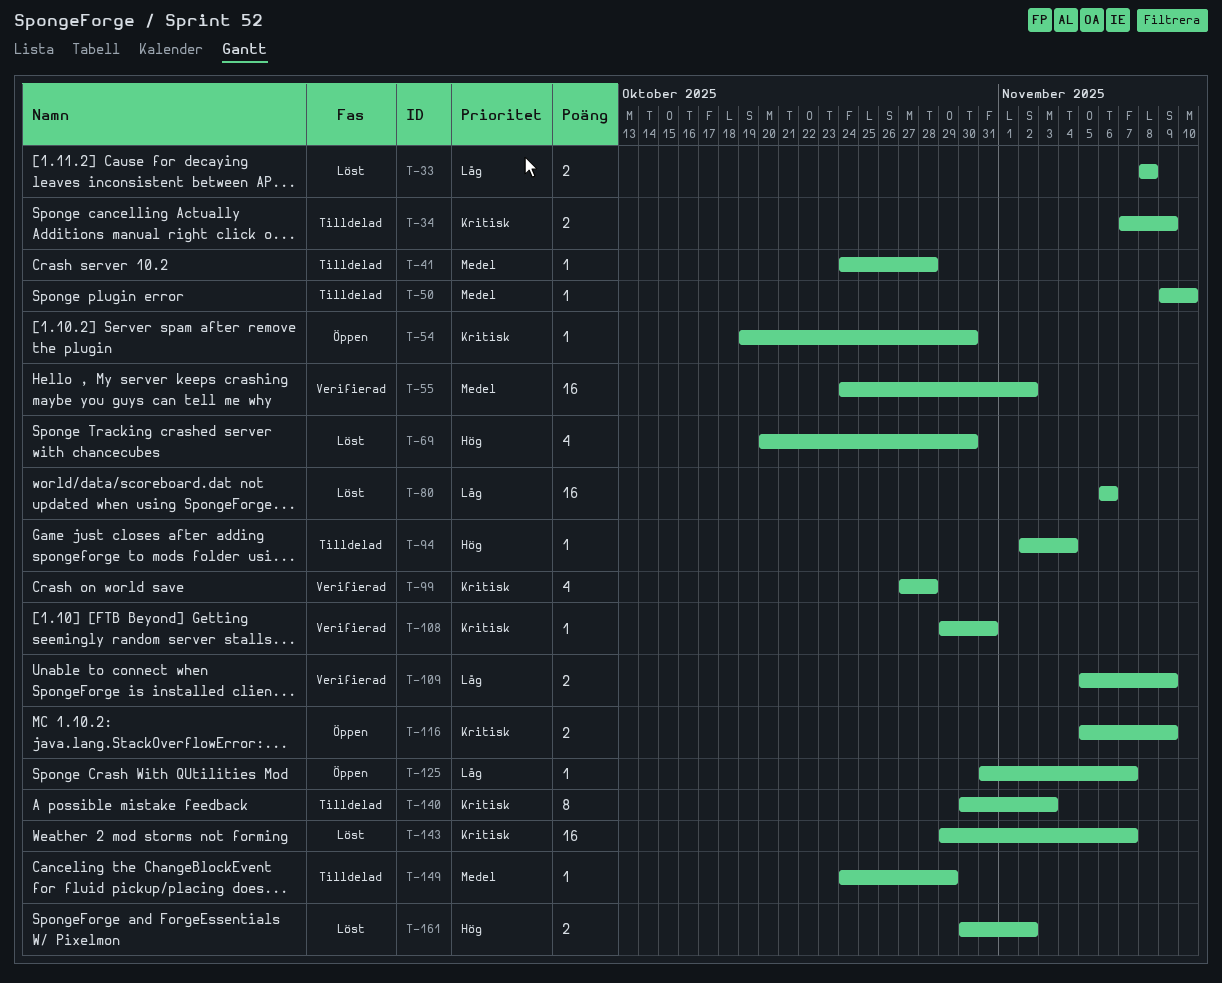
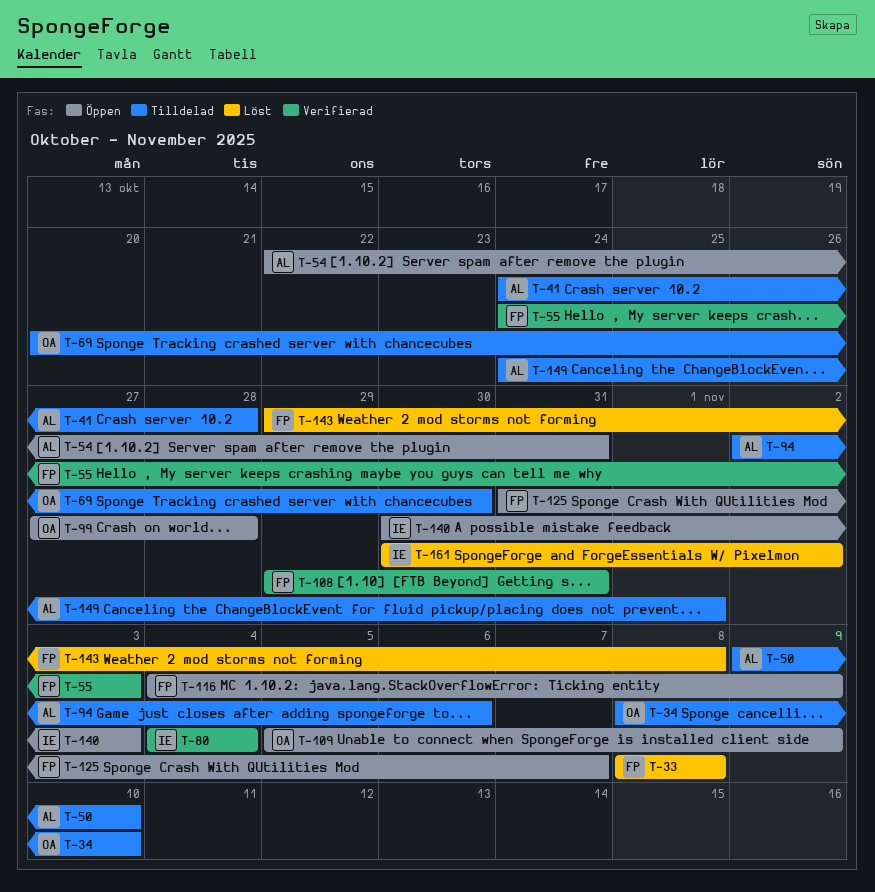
T-34, start: Nov 7 -> Nov 8
T-34, due: Nov 9 -> Nov 10
T-54, start: Oct 19 -> Oct 22
T-54, due: Oct 30 -> Oct 31
T-55, due: Nov 2 -> Nov 3
T-69, status: Löst -> Tilldelad
T-80, status: Löst -> Verifierad
T-80, start: Nov 6 -> Nov 4
T-80, due: Nov 6 -> Nov 4
T-94, due: Nov 4 -> Nov 6
T-99, status: Verifierad -> Öppen
T-109, status: Verifierad -> Öppen
T-116, start: Nov 5 -> Nov 4
T-140, status: Tilldelad -> Öppen
T-143, due: Nov 7 -> Nov 8
T-149, due: Oct 29 -> Nov 1

